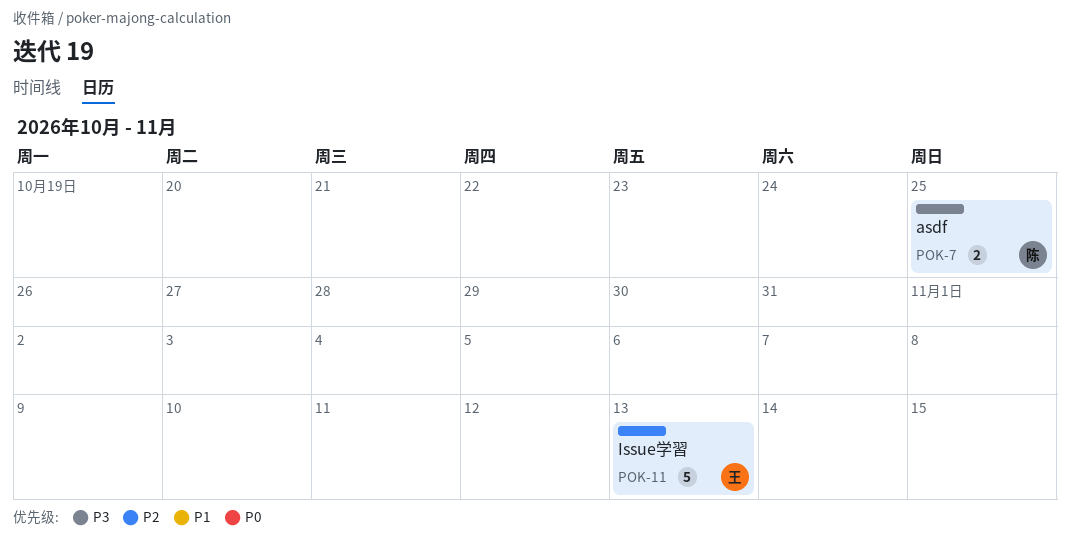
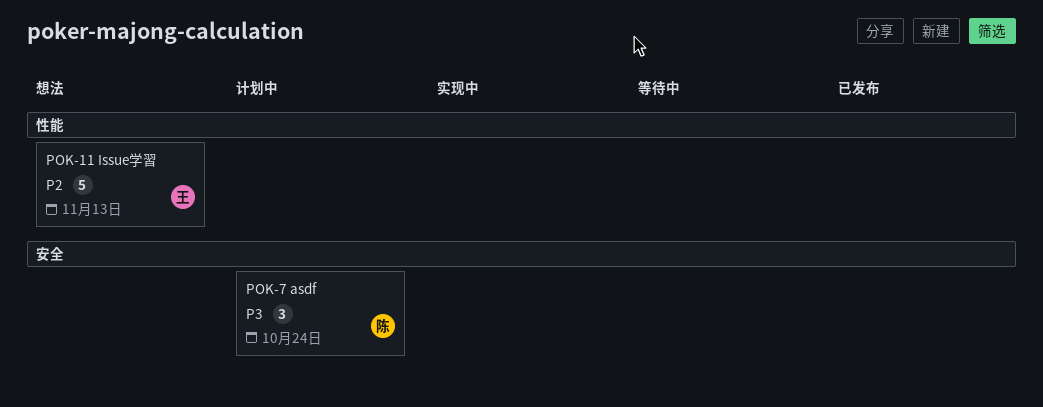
POK-7, estimate: 2 -> 3
POK-7, due: Oct 25 -> Oct 24

